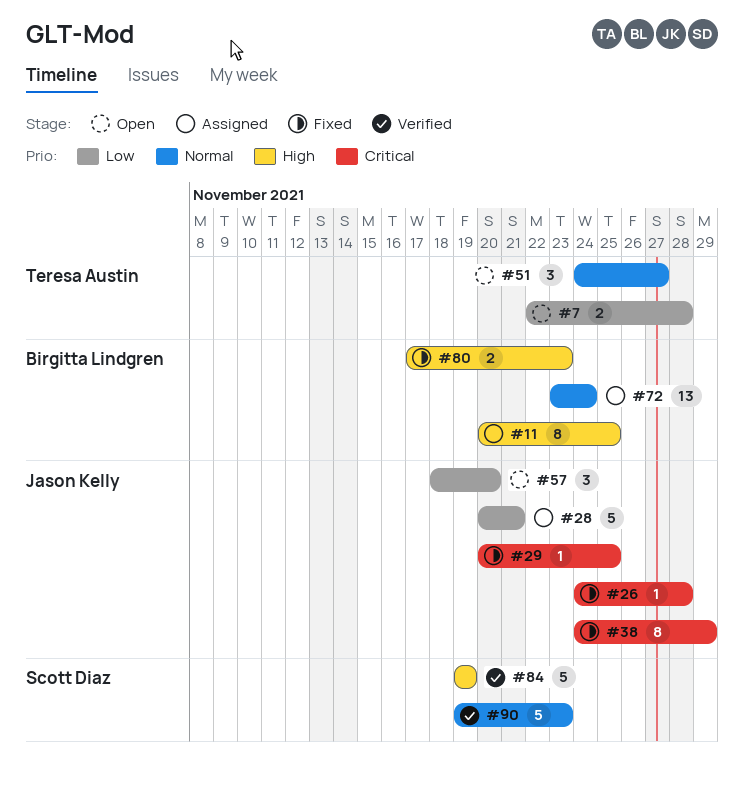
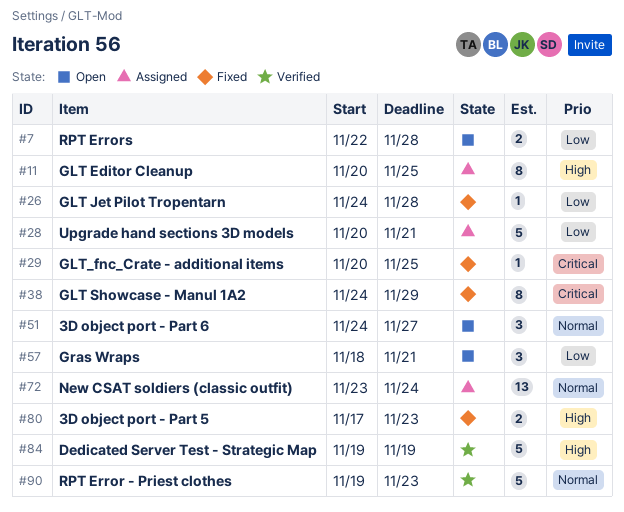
#26, priority: Critical -> Low
#57, due: Nov 20 -> Nov 21

